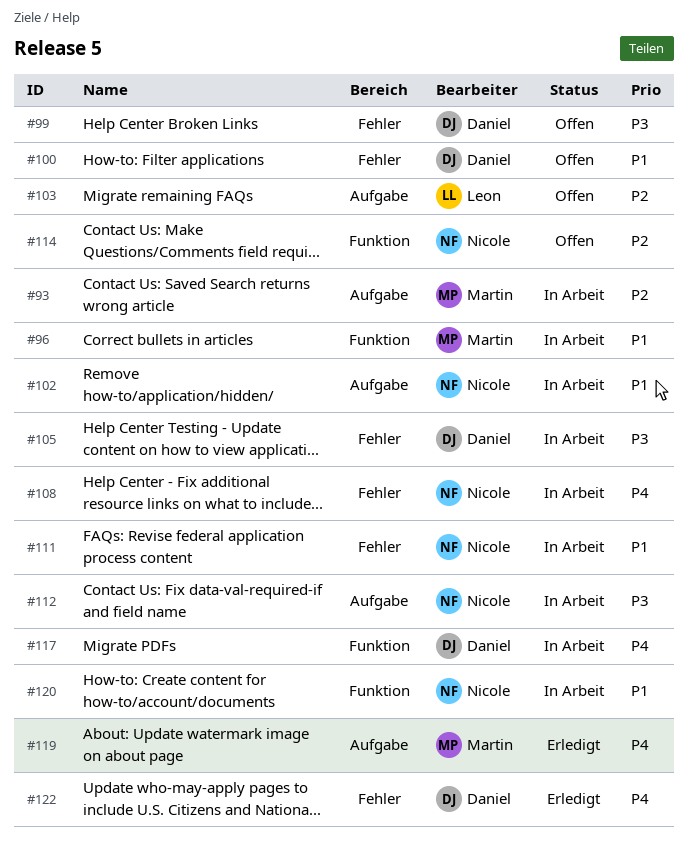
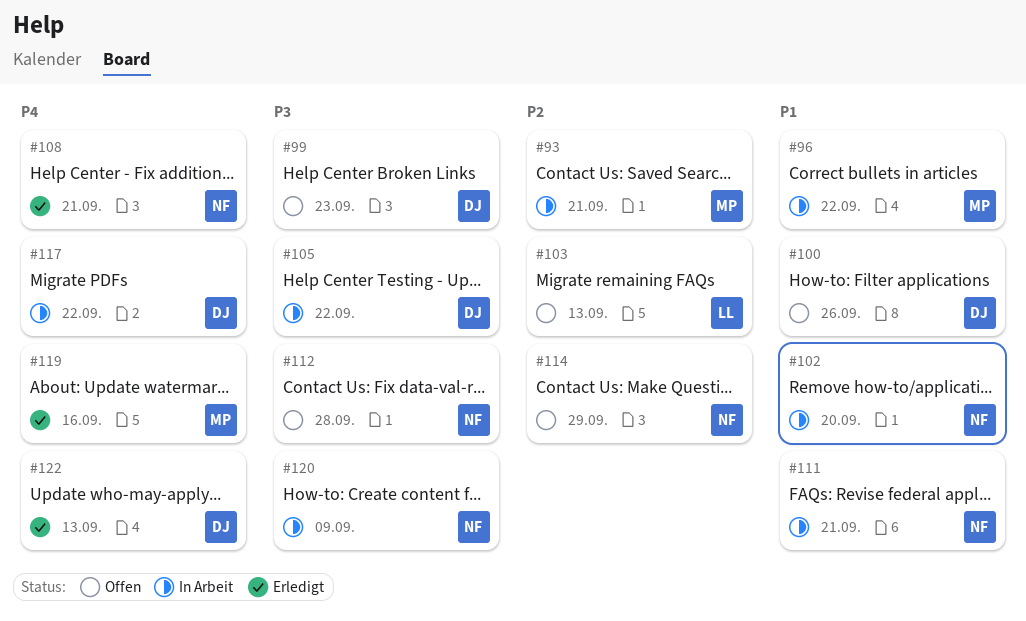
#108, status: In Arbeit -> Erledigt
#112, status: In Arbeit -> Offen
#120, priority: P1 -> P3

